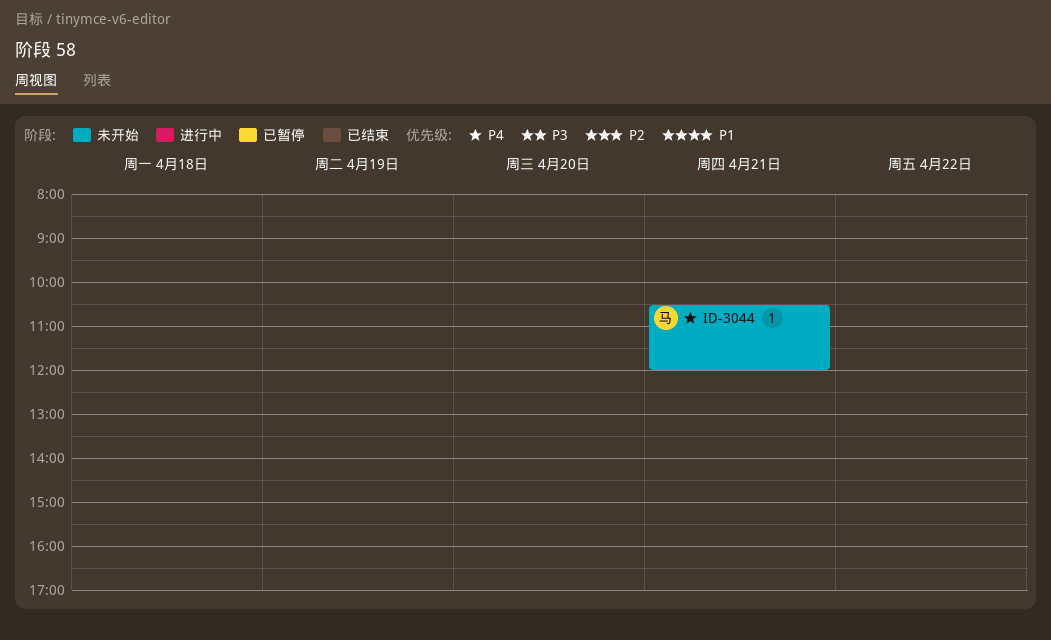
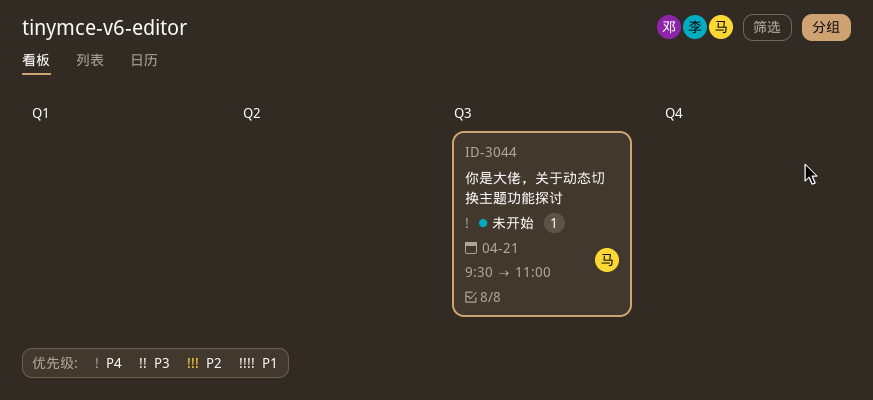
ID-3044, begins: 10:30 -> 09:30
ID-3044, ends: 12:00 -> 11:00

